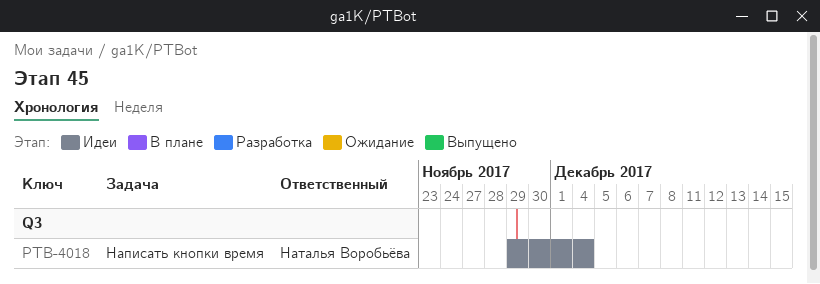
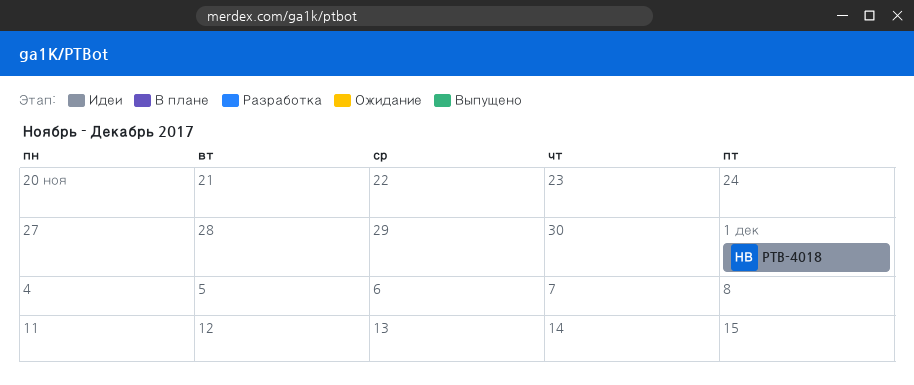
PTB-4018, start: Nov 29 -> Dec 1
PTB-4018, due: Dec 4 -> Dec 1

